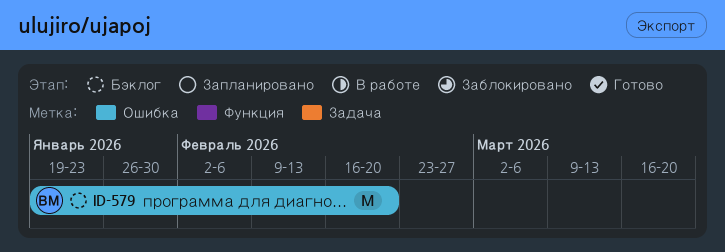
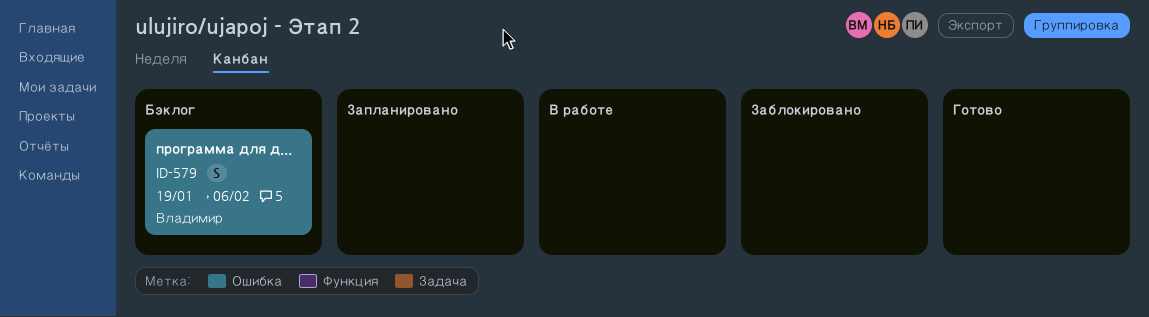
ID-579, estimate: M -> S
ID-579, due: Feb 20 -> Feb 6

